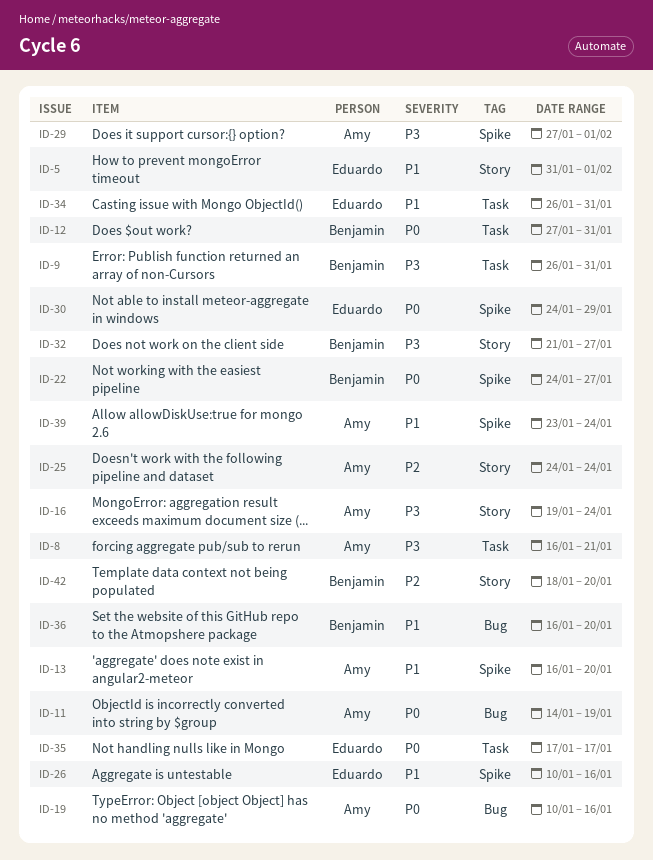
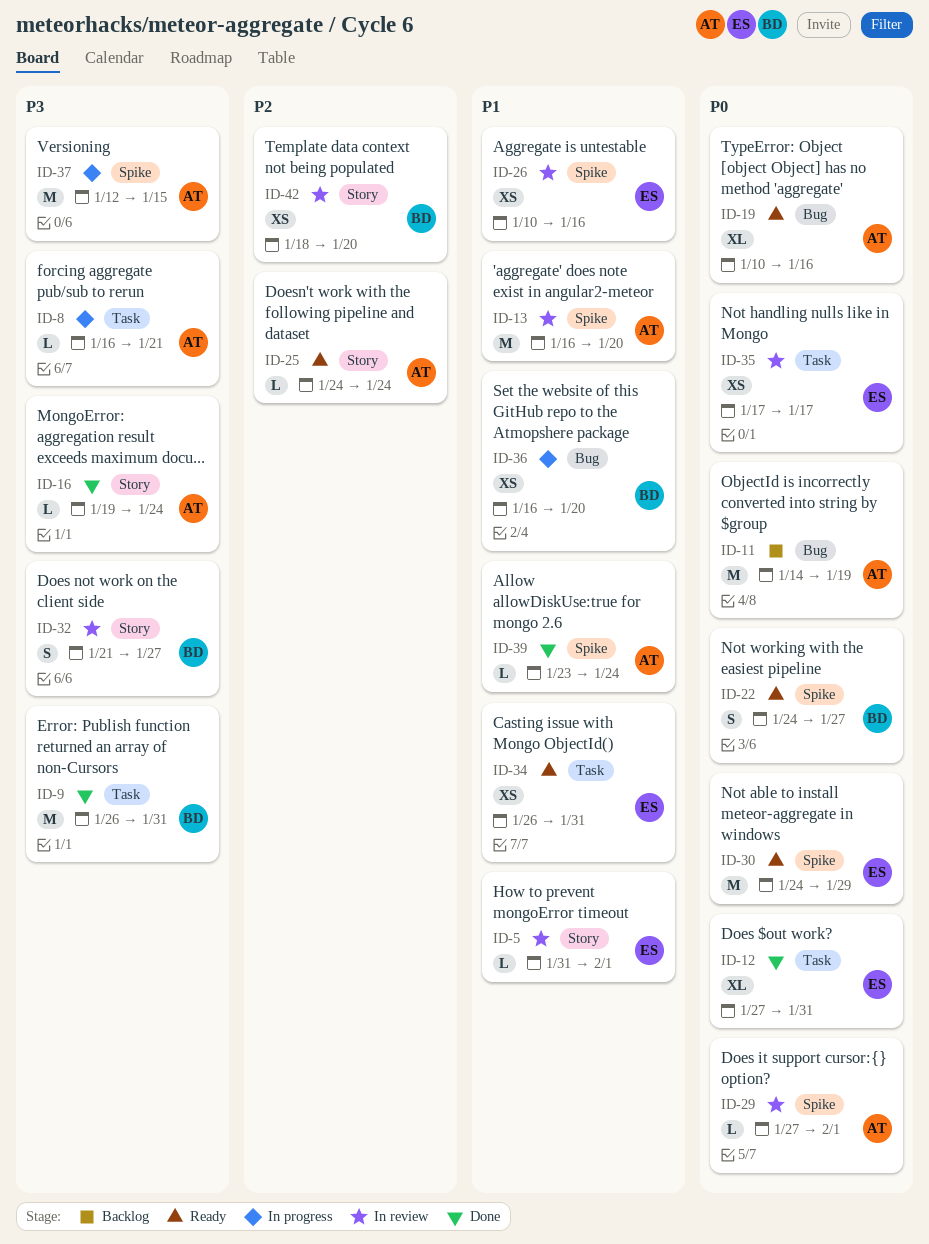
ID-12, owner: Benjamin -> Eduardo
ID-29, priority: P3 -> P0
ID-37: none -> present

